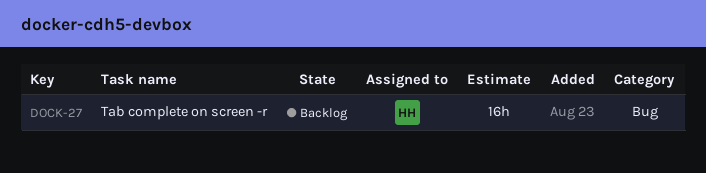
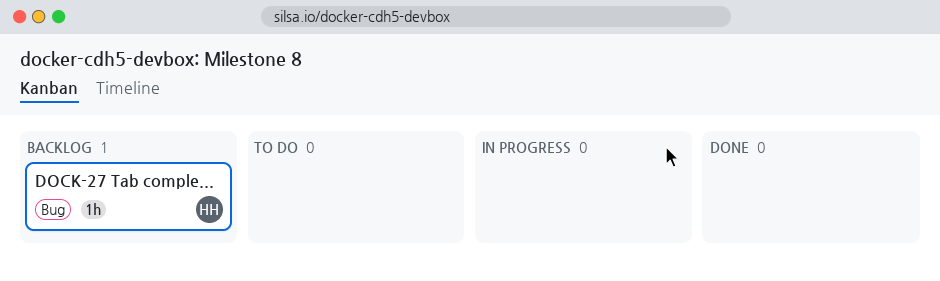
DOCK-27, estimate: 16h -> 1h

